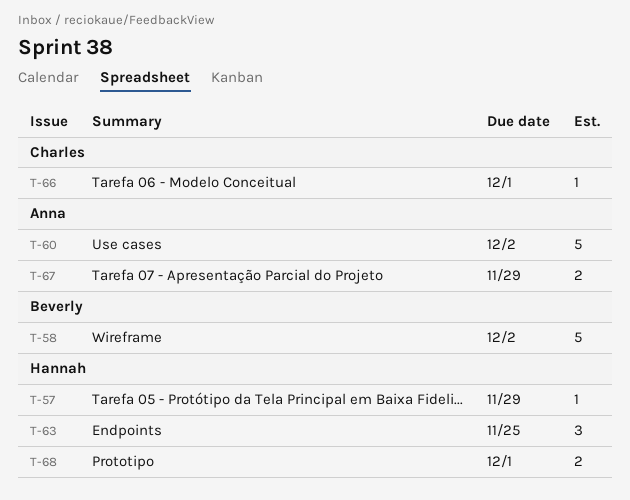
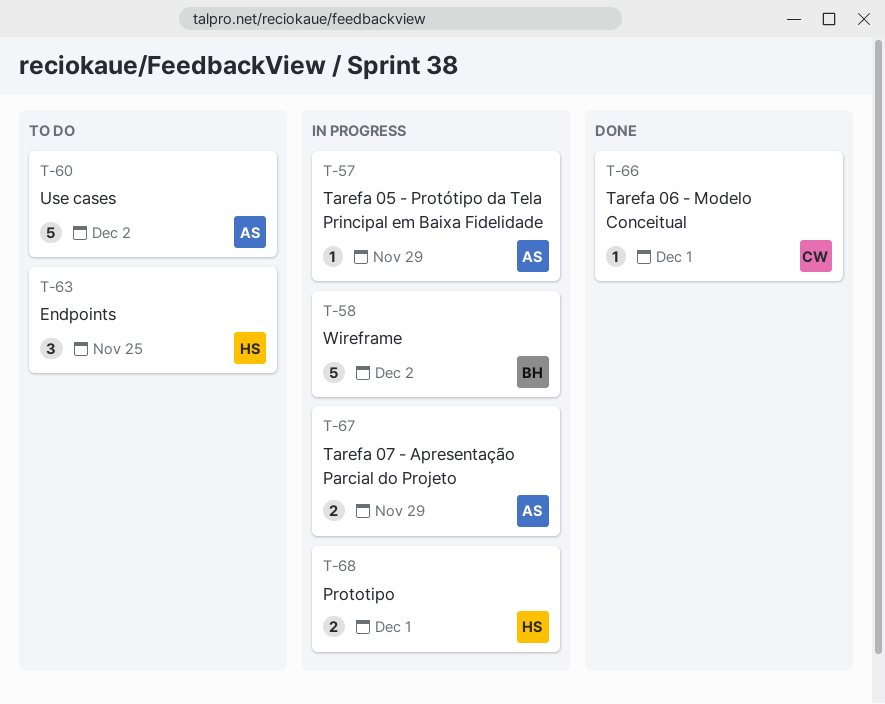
T-57, owner: Hannah -> Anna

